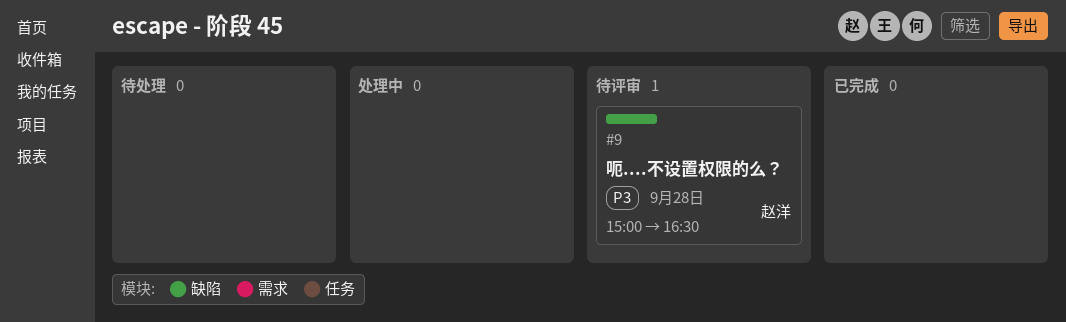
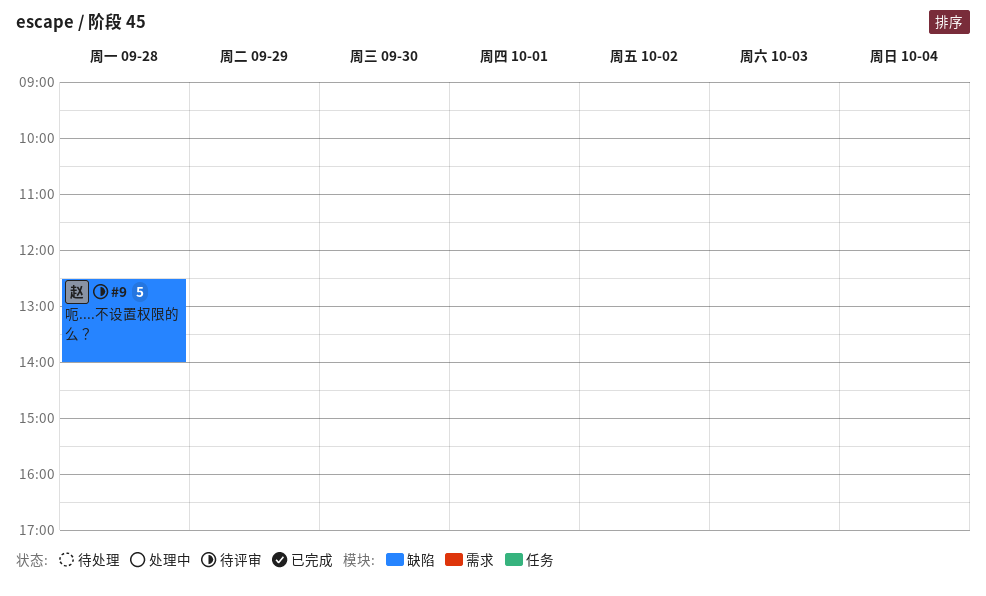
#9, begins: 15:00 -> 12:30
#9, ends: 16:30 -> 14:00

